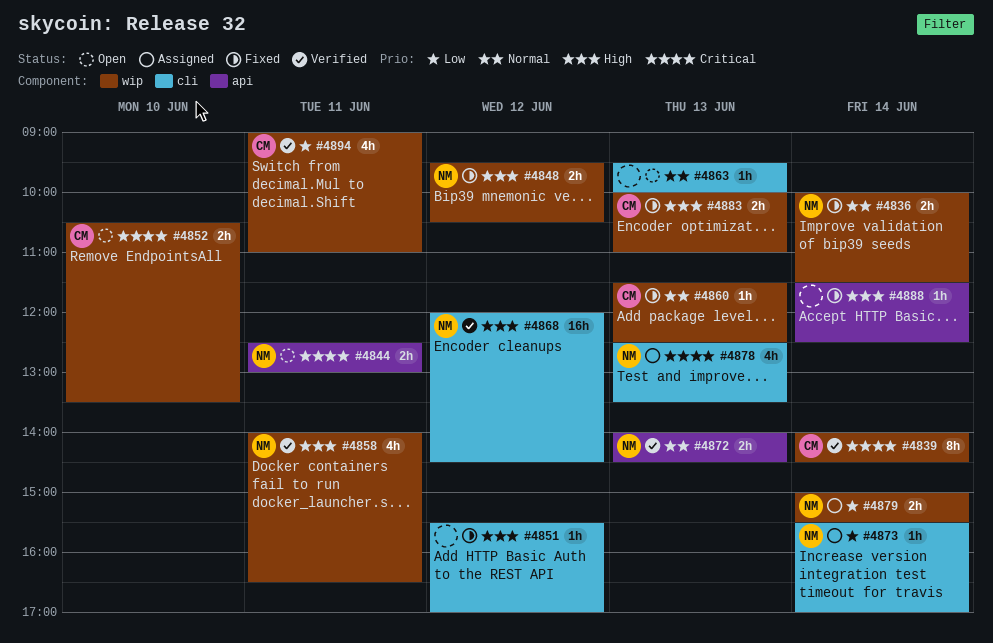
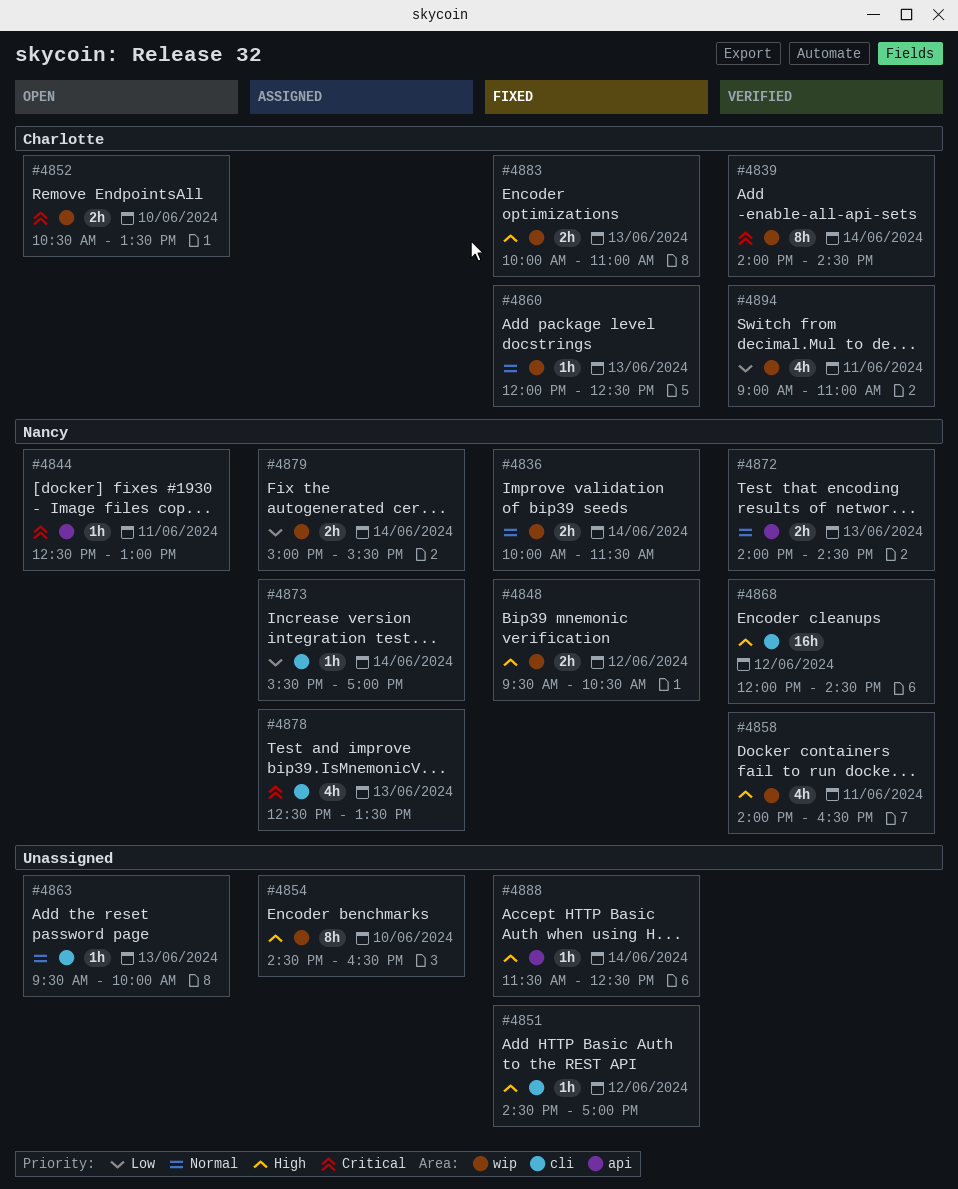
#4844, estimate: 2h -> 1h
#4851, begins: 15:30 -> 14:30
#4854: none -> present
#4860, begins: 11:30 -> 12:00

